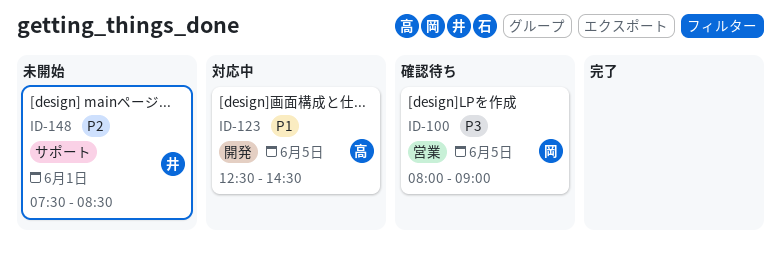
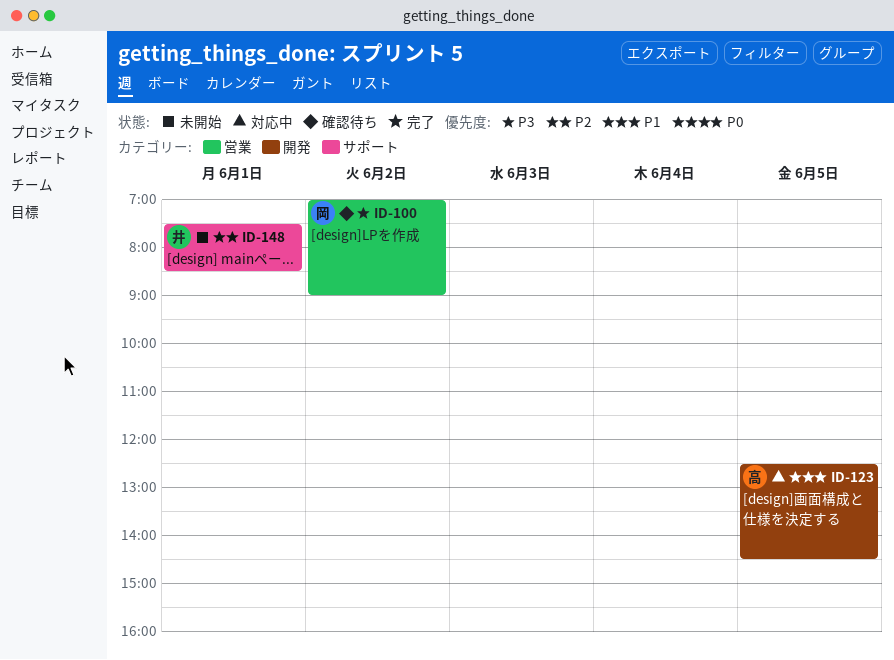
ID-100, day: Jun 5 -> Jun 2
ID-100, begins: 08:00 -> 07:00

